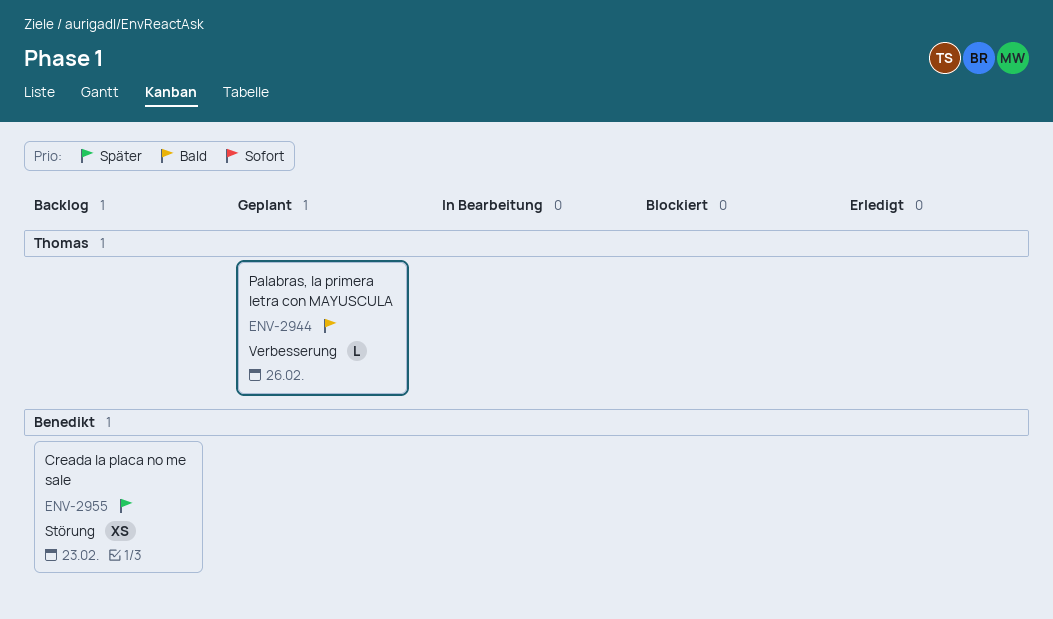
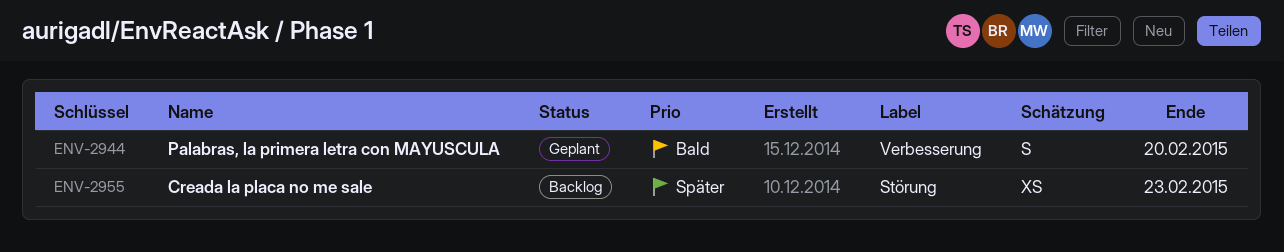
ENV-2944, estimate: L -> S
ENV-2944, due: Feb 26 -> Feb 20

